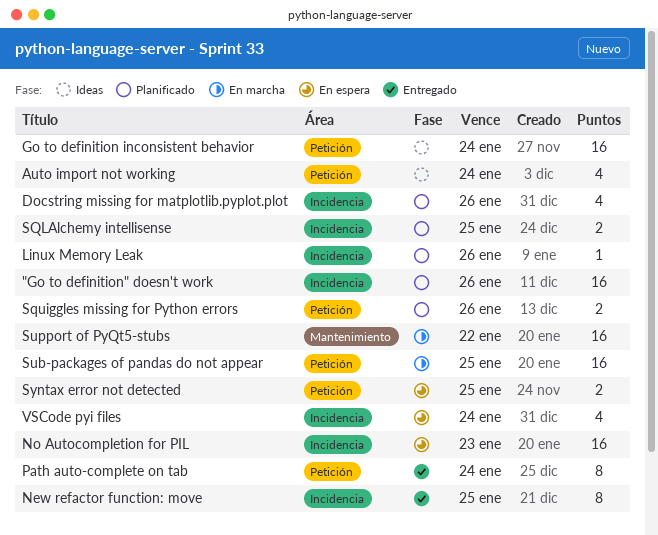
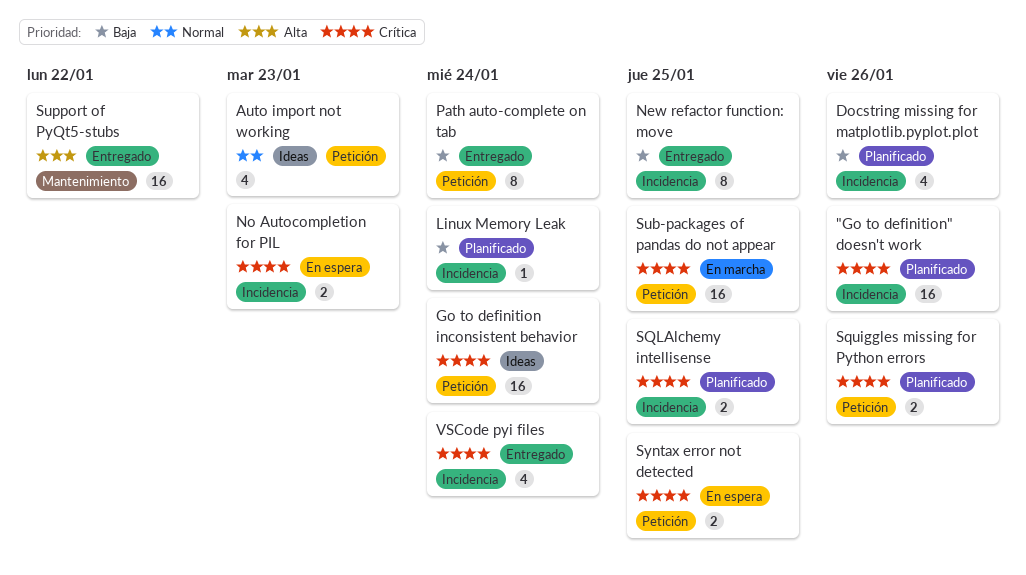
Auto import not working, due: Jan 24 -> Jan 23
Linux Memory Leak, due: Jan 26 -> Jan 24
No Autocompletion for PIL, estimate: 16 -> 2
Support of PyQt5-stubs, status: En marcha -> Entregado
VSCode pyi files, status: En espera -> Entregado

